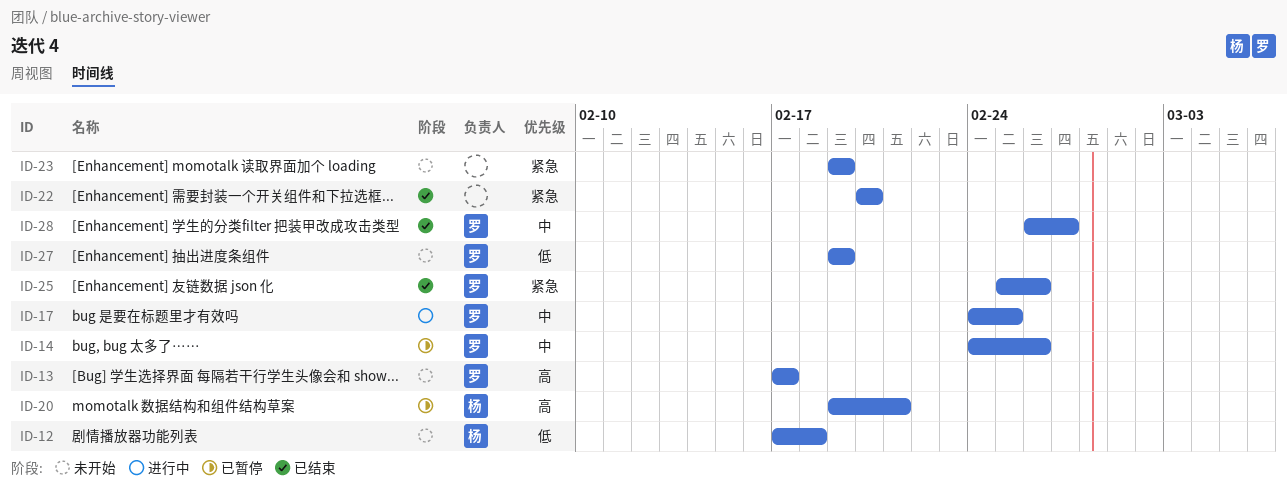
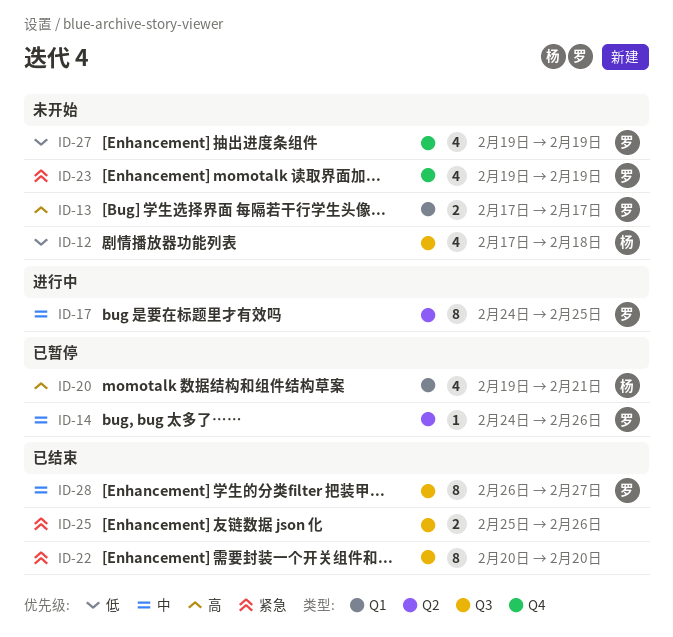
ID-23, owner: none -> 罗
ID-25, owner: 罗 -> none

